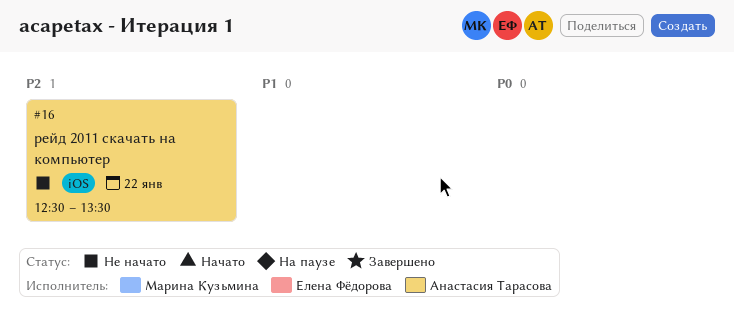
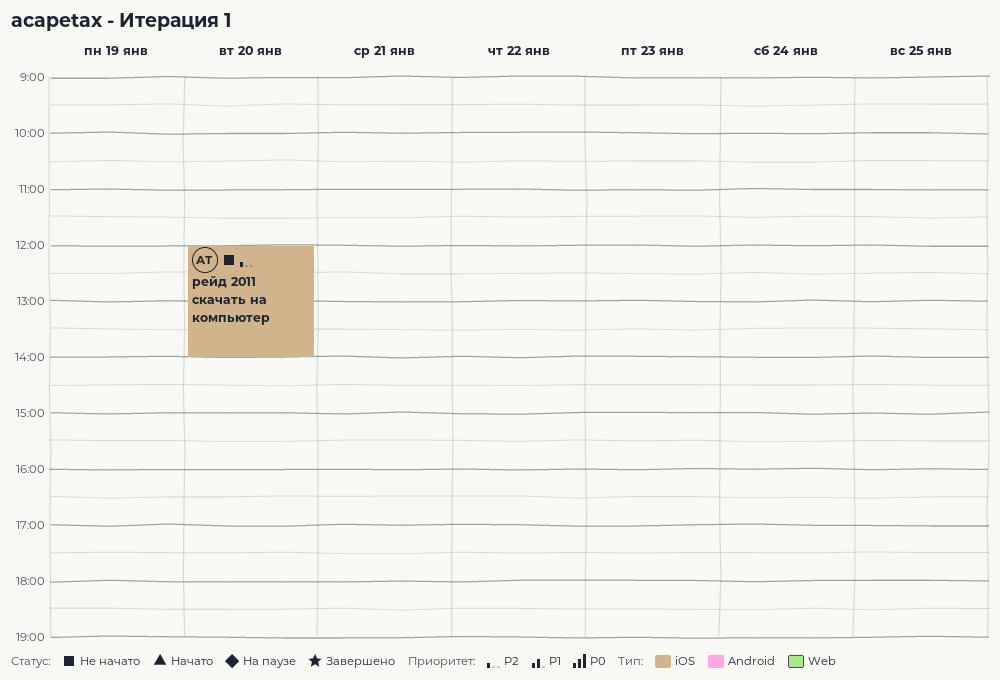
рейд 2011 скачать на компьютер, day: Jan 22 -> Jan 20
рейд 2011 скачать на компьютер, begins: 12:30 -> 12:00
рейд 2011 скачать на компьютер, ends: 13:30 -> 14:00

